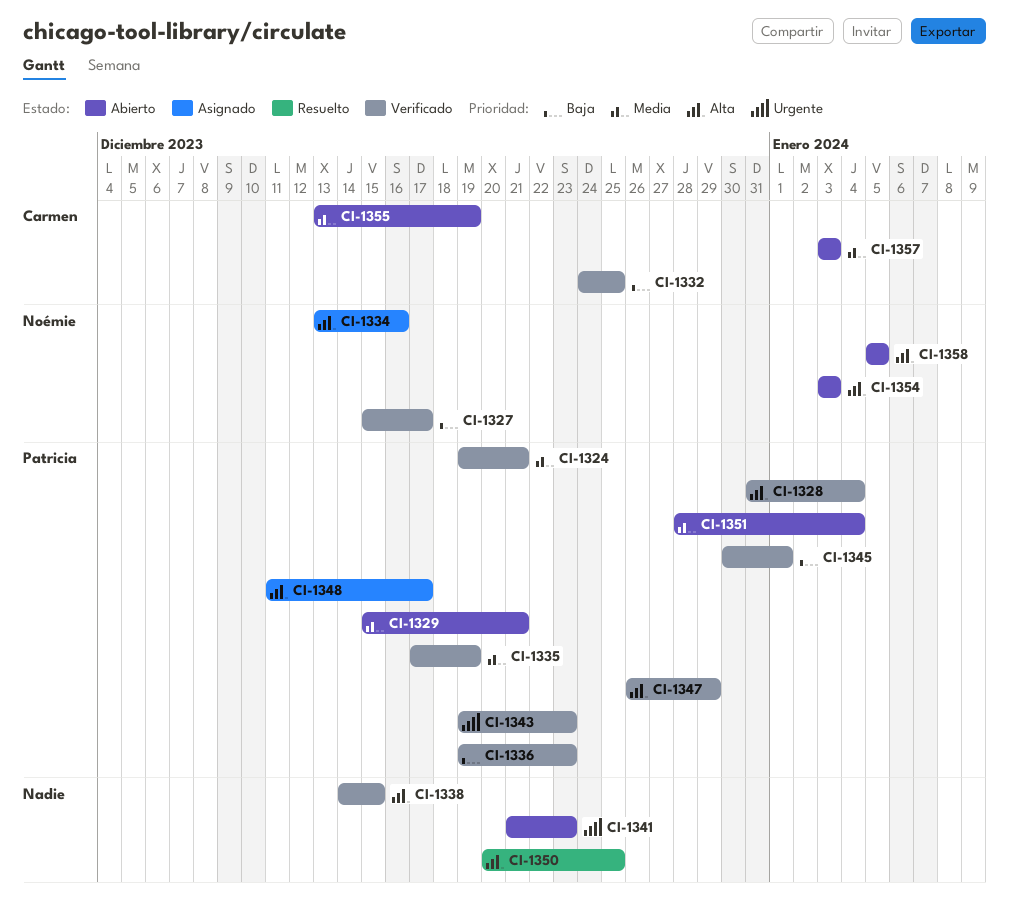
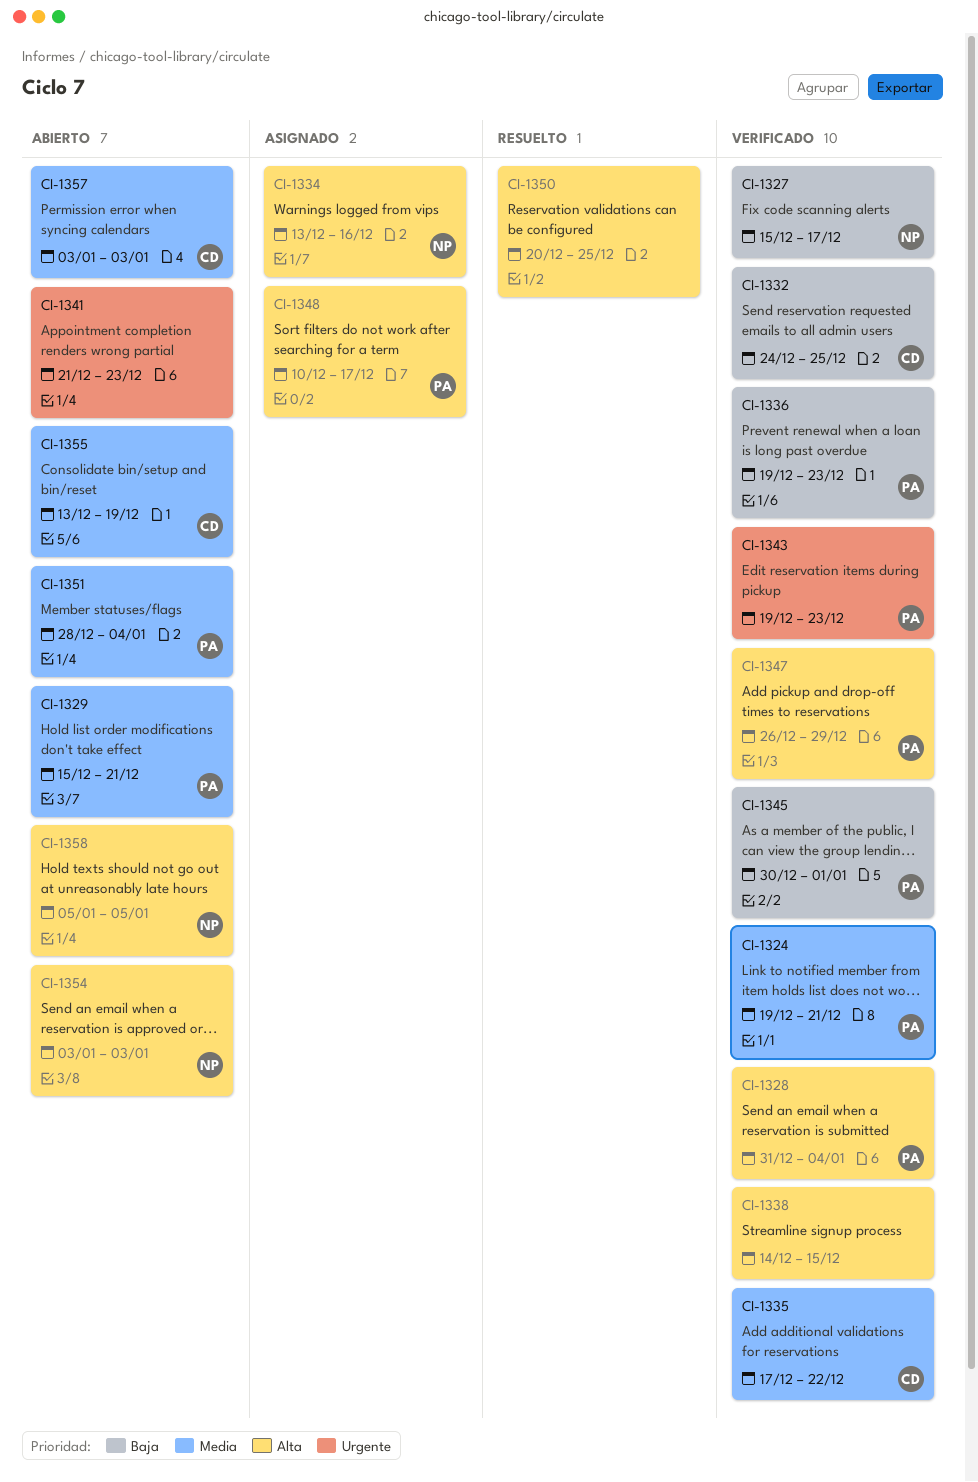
CI-1335, owner: Patricia -> Carmen
CI-1335, due: Dec 19 -> Dec 22
CI-1348, start: Dec 11 -> Dec 10

